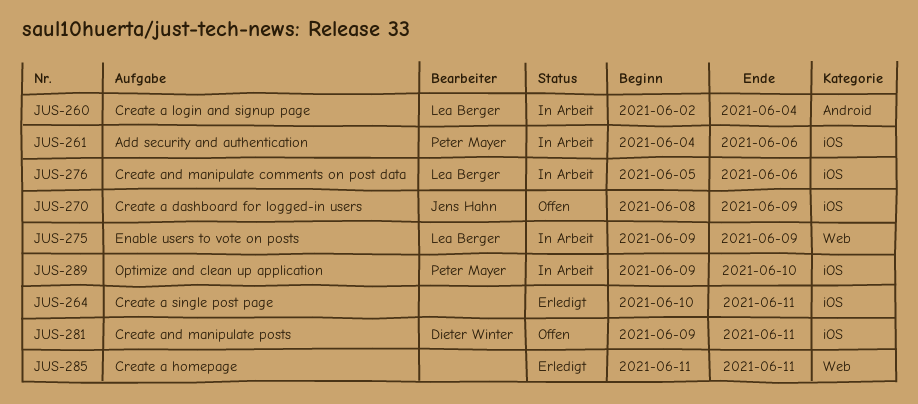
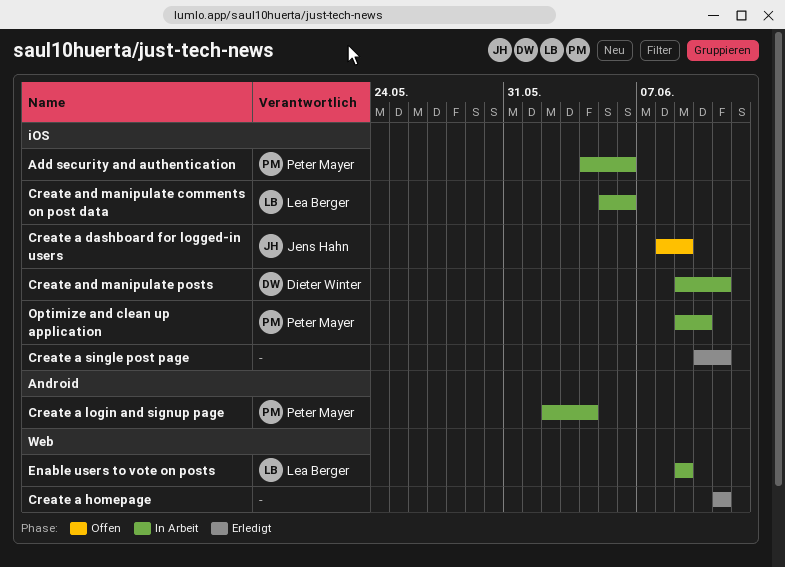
Create a login and signup page, owner: Lea Berger -> Peter Mayer
Create and manipulate posts, status: Offen -> In Arbeit

